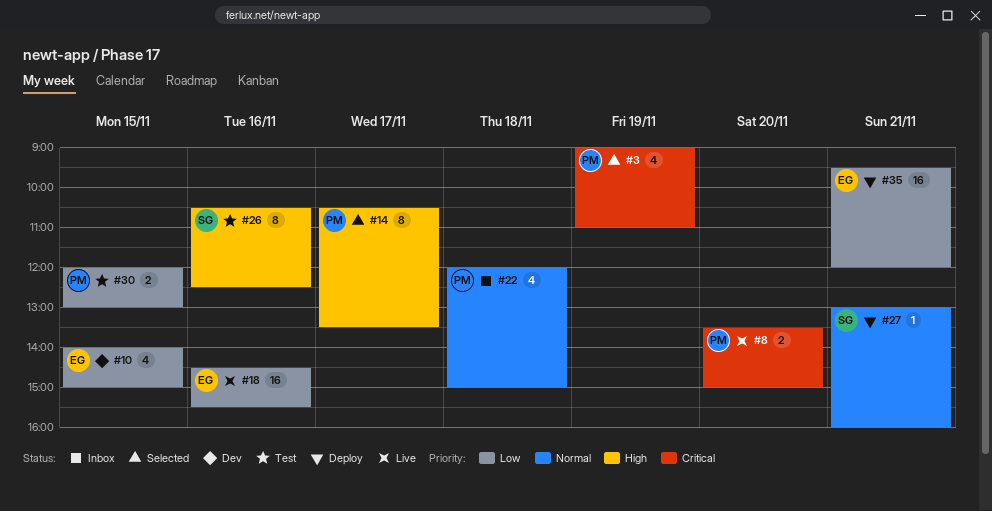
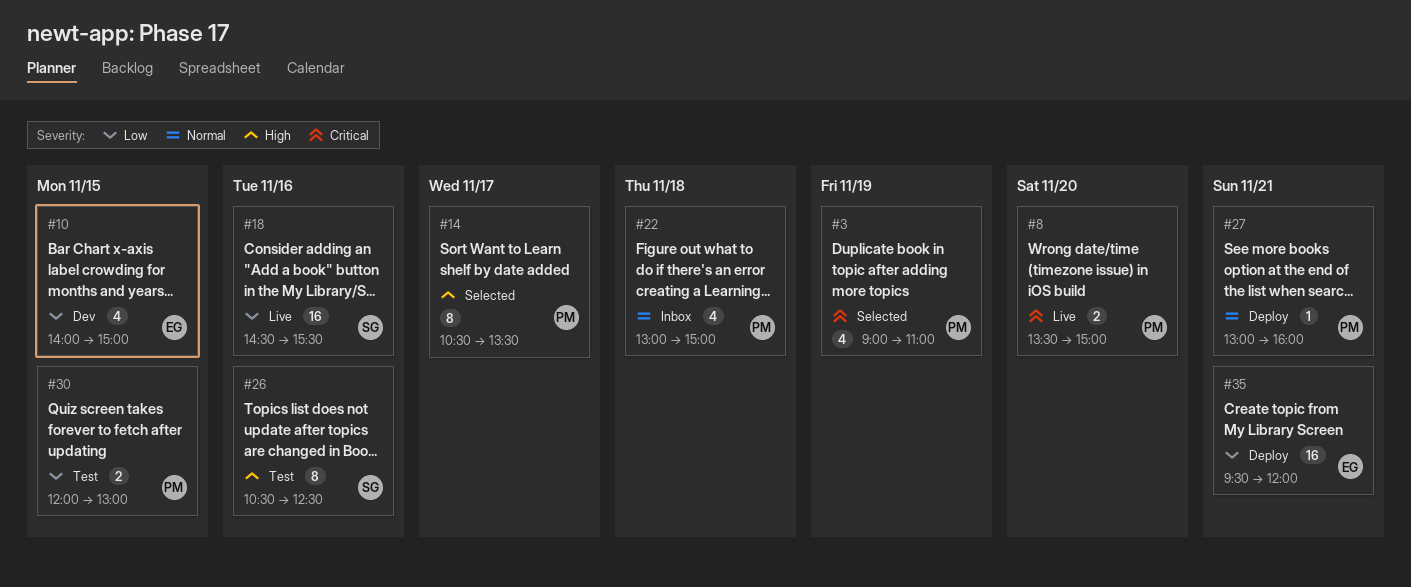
#18, owner: EG -> SG
#22, begins: 12:00 -> 13:00
#27, owner: SG -> PM

